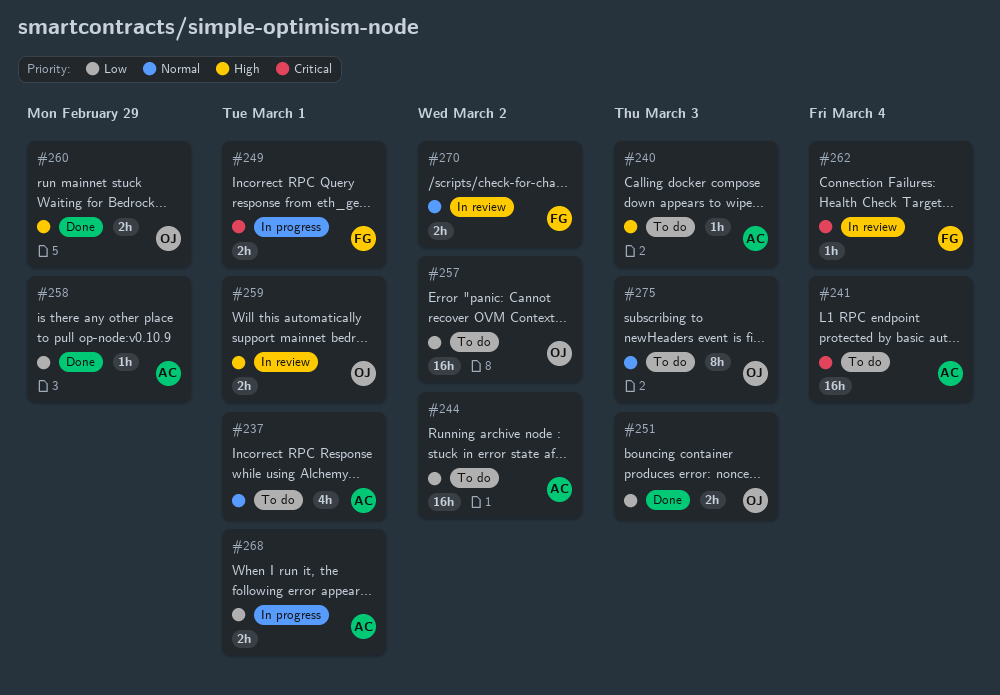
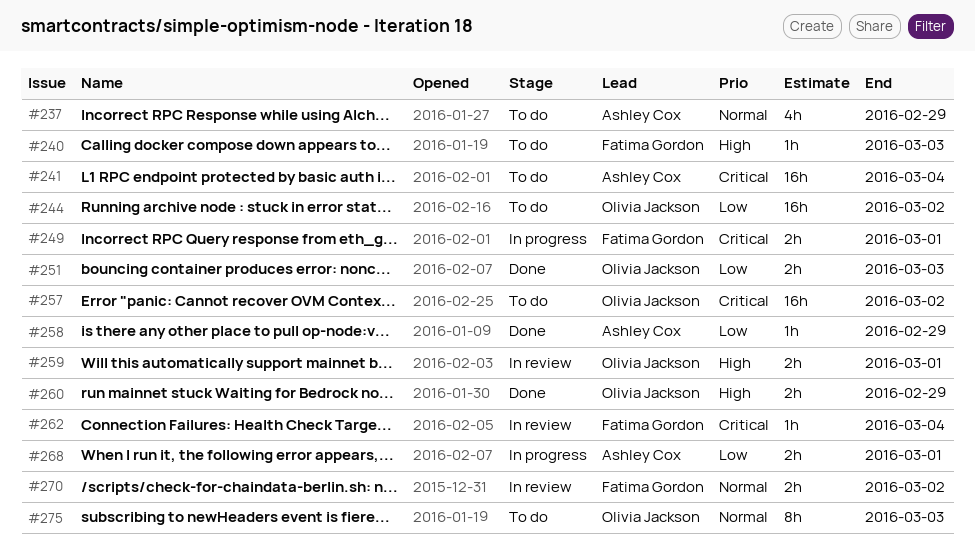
#237, due: Mar 1 -> Feb 29
#240, owner: Ashley Cox -> Fatima Gordon
#244, owner: Ashley Cox -> Olivia Jackson
#257, priority: Low -> Critical

